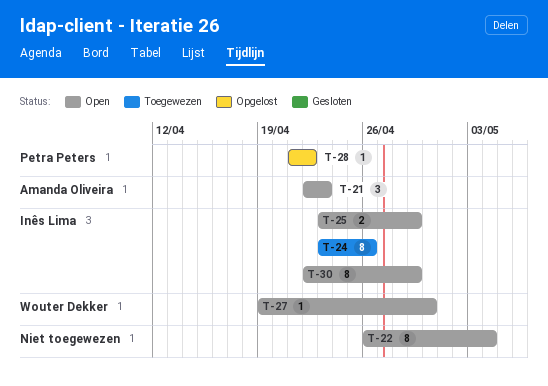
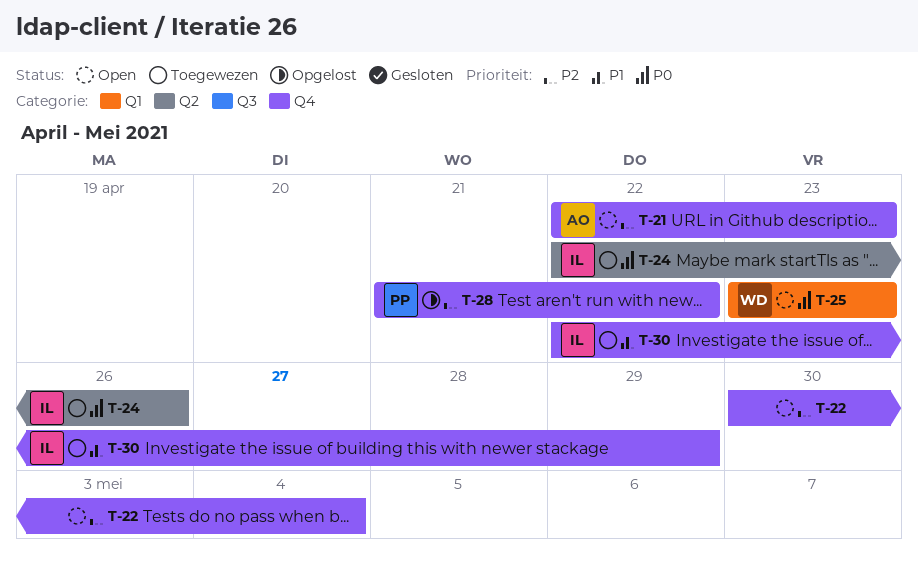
T-22, start: Apr 26 -> Apr 30
T-24, start: Apr 23 -> Apr 22
T-25, owner: Inês Lima -> Wouter Dekker
T-25, due: Apr 29 -> Apr 23
T-27: present -> none
T-30, status: Open -> Toegewezen

